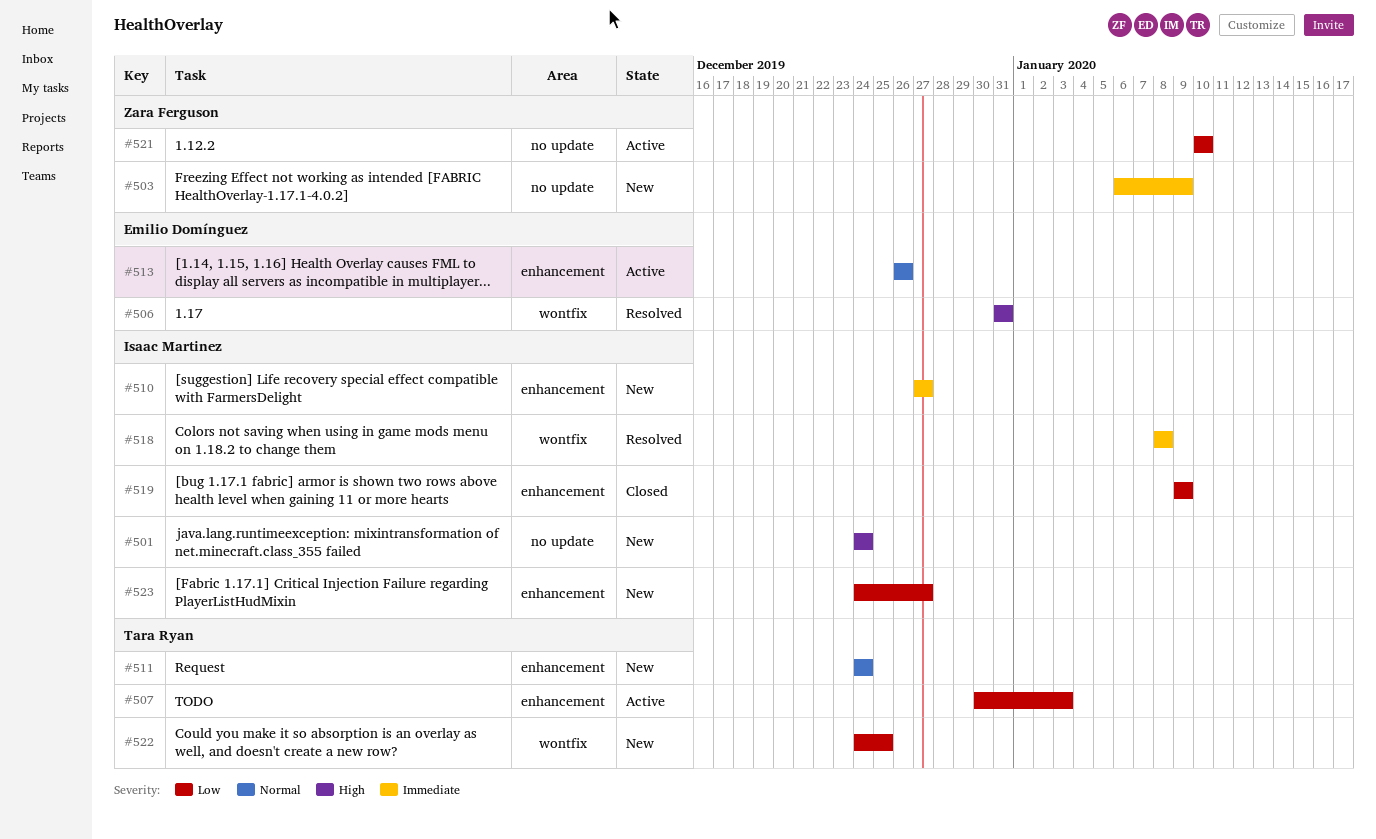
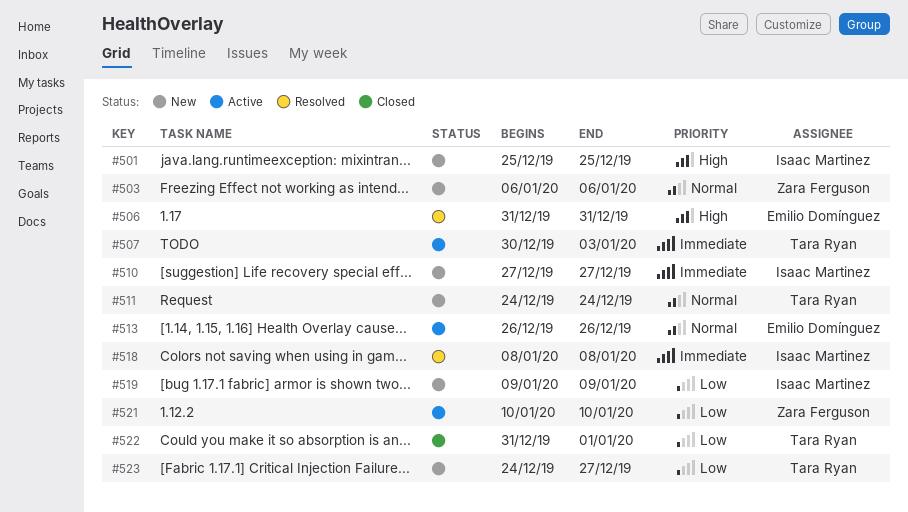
#501, start: Dec 24 -> Dec 25
#501, due: Dec 24 -> Dec 25
#503, priority: Immediate -> Normal
#503, due: Jan 9 -> Jan 6
#507, priority: Low -> Immediate
#519, status: Closed -> New
#522, status: New -> Closed
#522, start: Dec 24 -> Dec 31
#522, due: Dec 25 -> Jan 1
#523, owner: Isaac Martinez -> Tara Ryan

